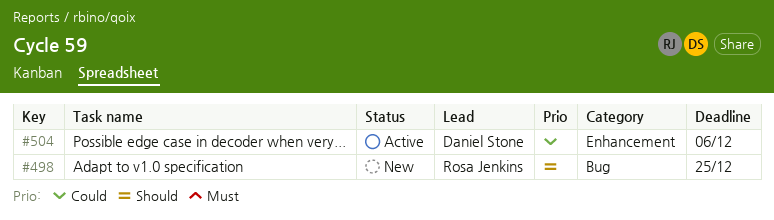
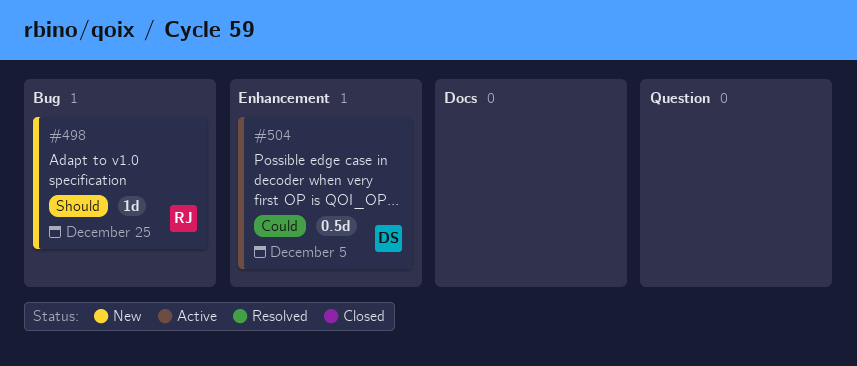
#504, due: Dec 6 -> Dec 5

